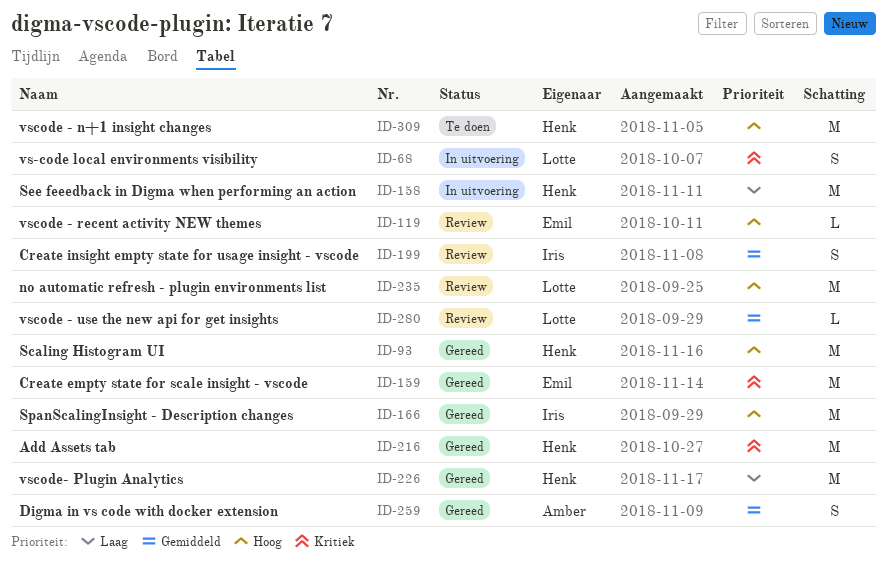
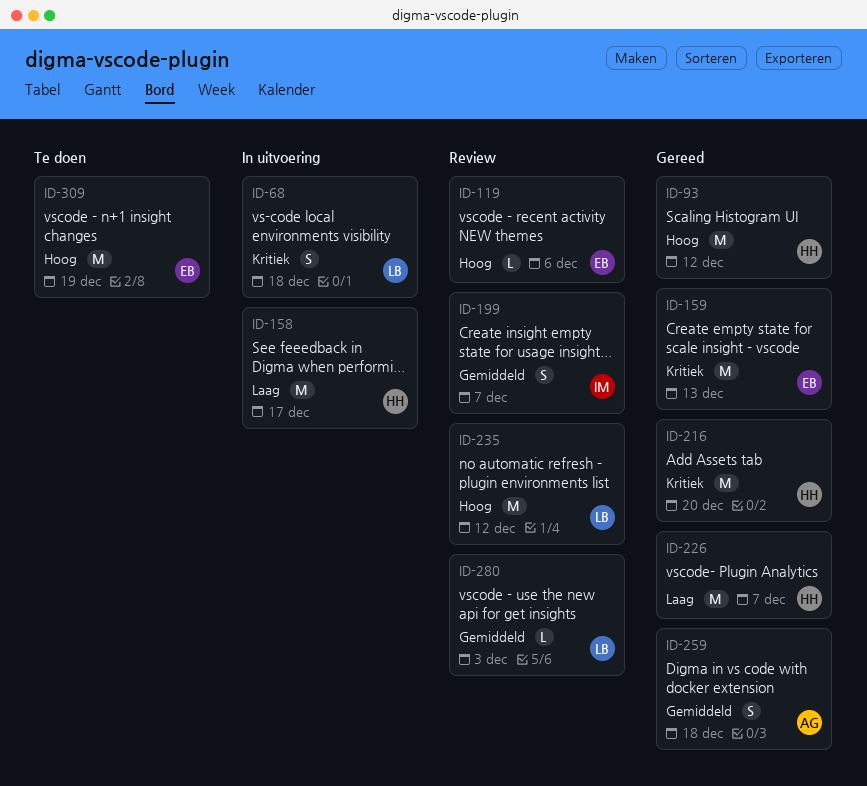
ID-166: present -> none
ID-309, owner: Henk -> Emil

